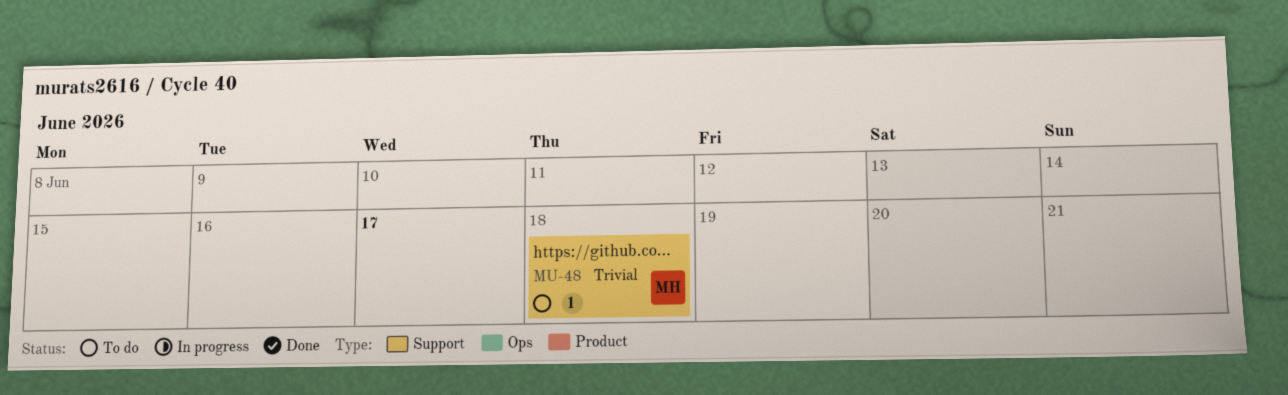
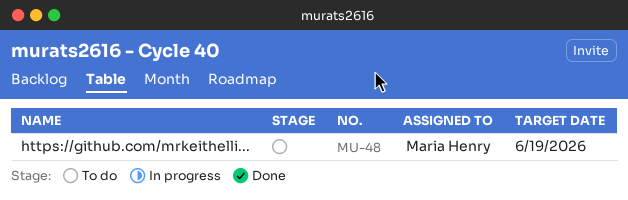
MU-48, due: Jun 18 -> Jun 19

